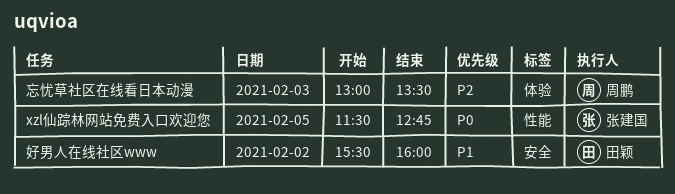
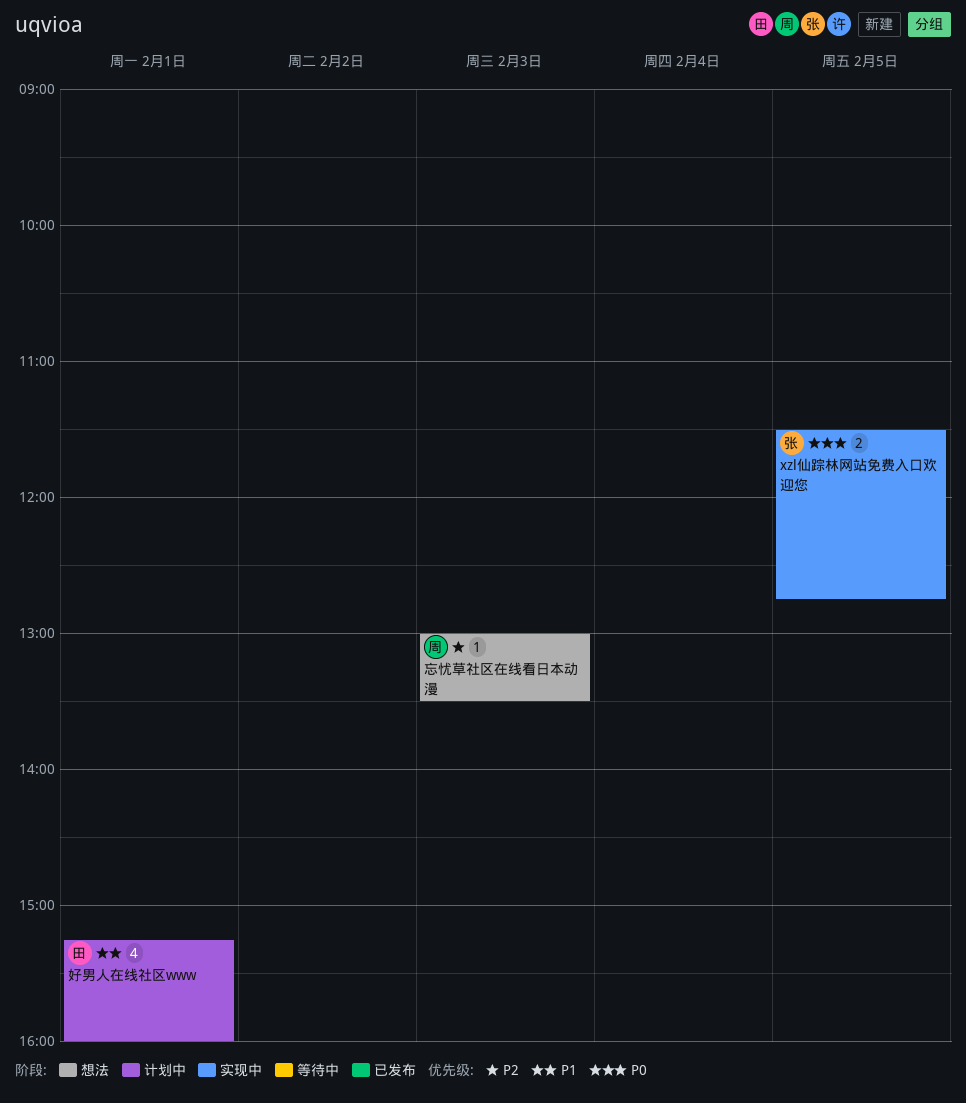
好男人在线社区www, day: Feb 2 -> Feb 1
好男人在线社区www, begins: 15:30 -> 15:15

